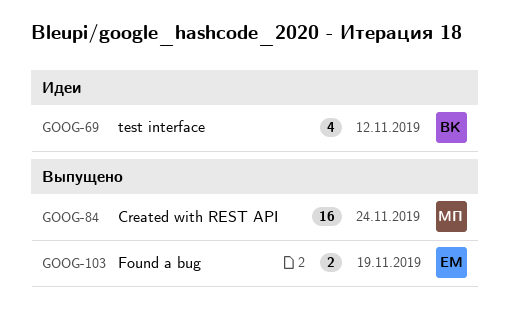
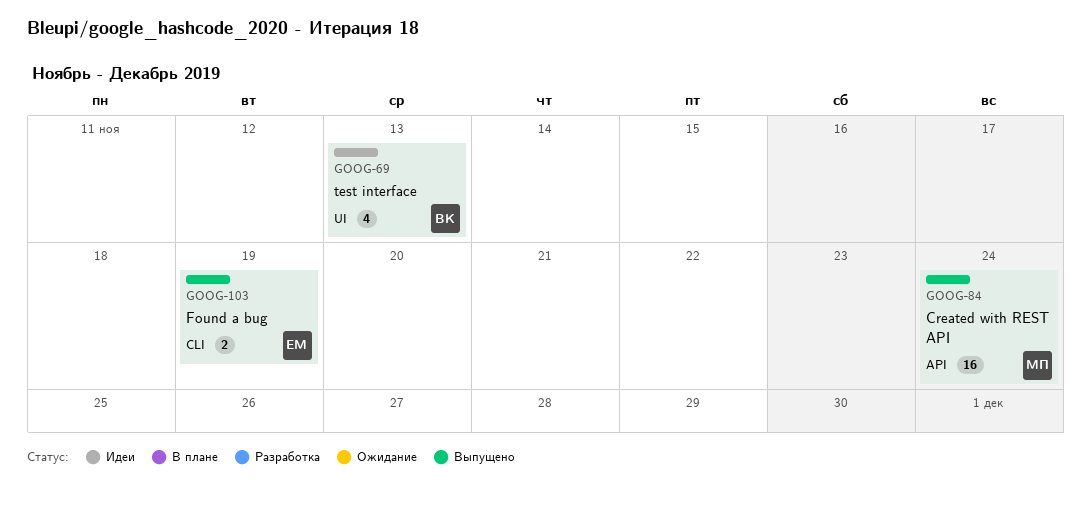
GOOG-69, due: Nov 12 -> Nov 13

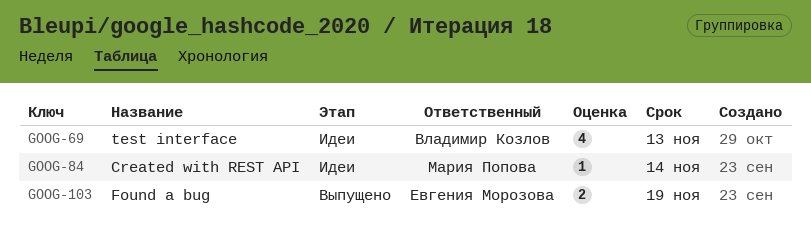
GOOG-84, status: Выпущено -> Идеи
GOOG-84, estimate: 16 -> 1
GOOG-84, due: Nov 24 -> Nov 14

